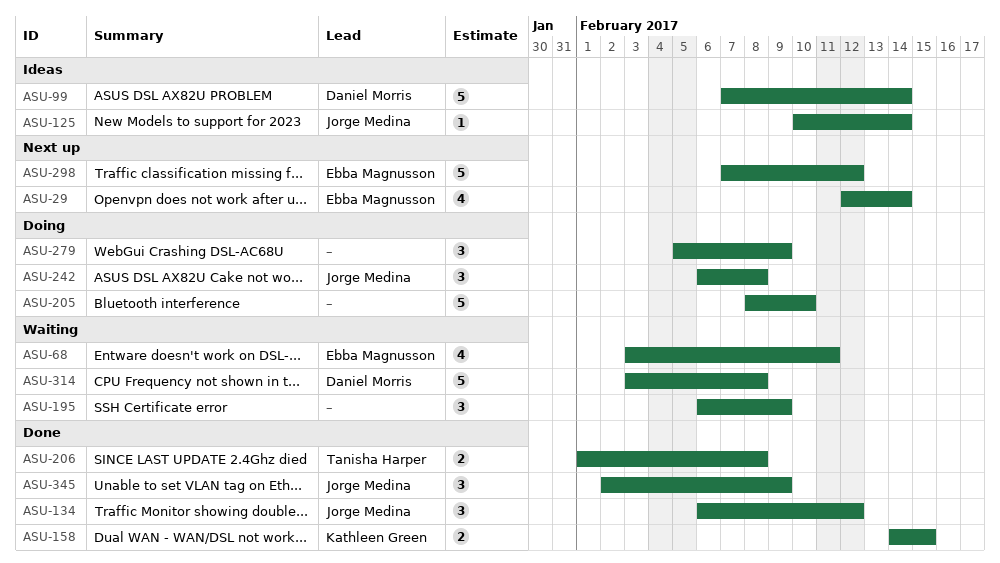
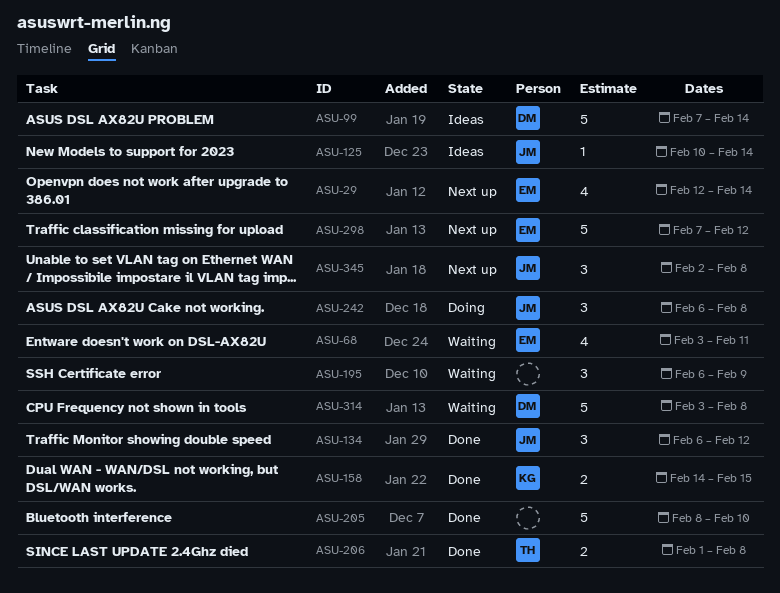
ASU-205, status: Doing -> Done
ASU-279: present -> none
ASU-345, status: Done -> Next up
ASU-345, due: Feb 9 -> Feb 8

